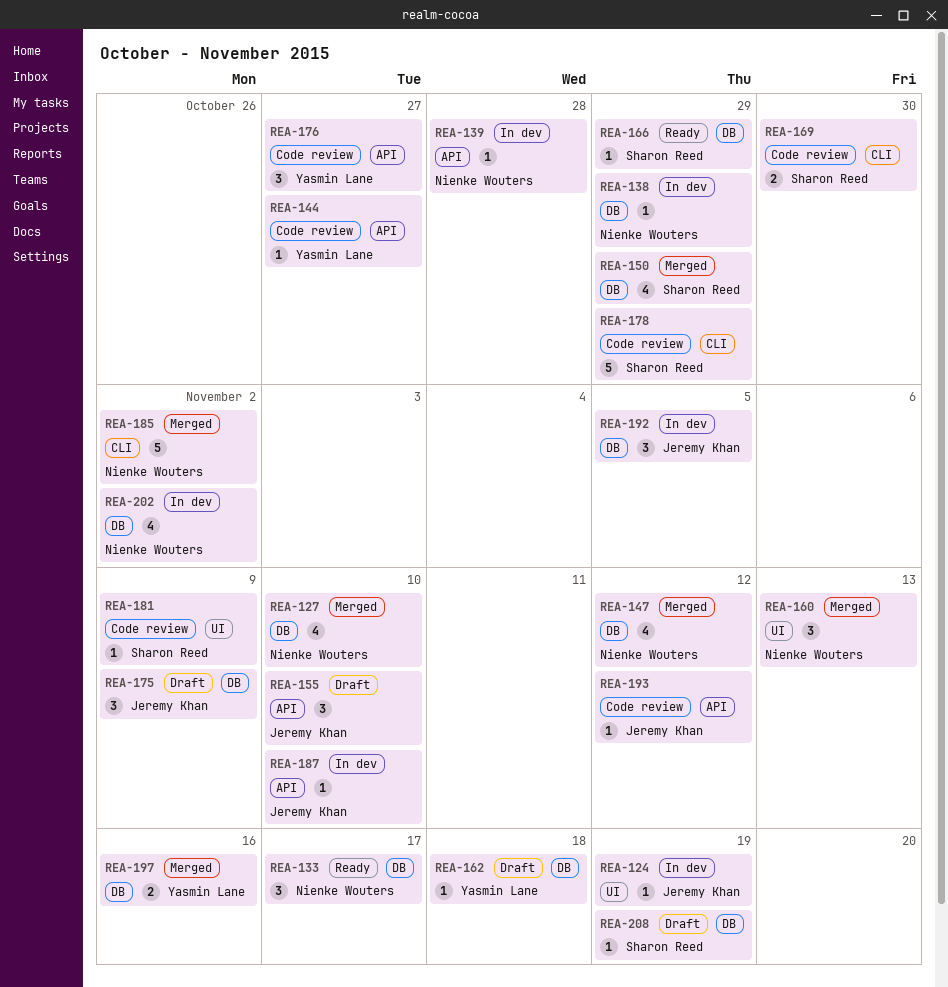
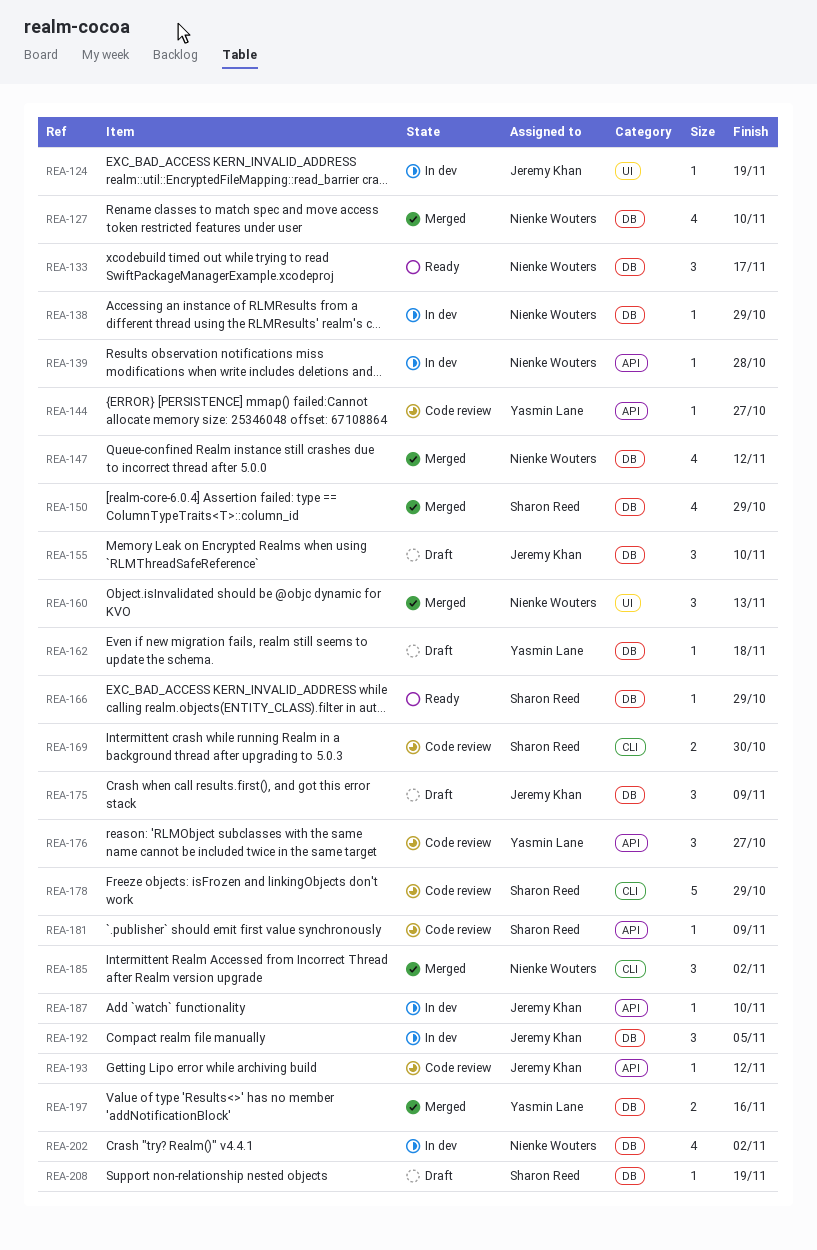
REA-155, label: API -> DB
REA-181, label: UI -> API
REA-185, estimate: 5 -> 3

